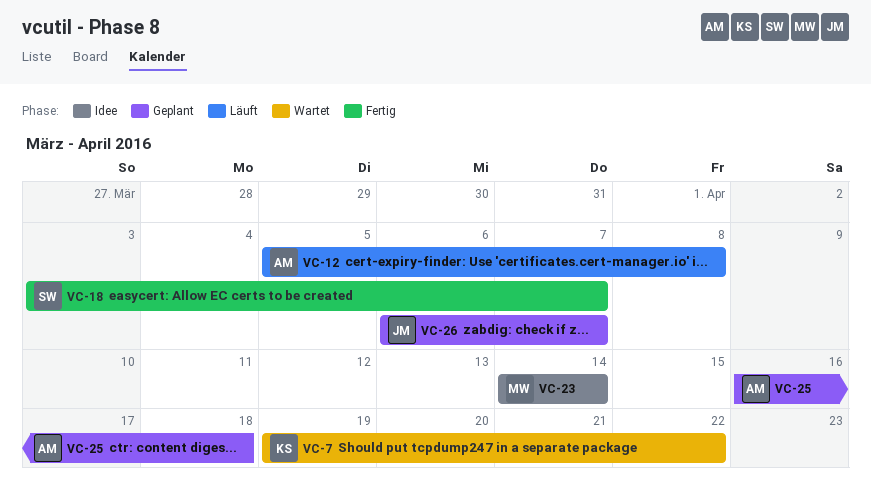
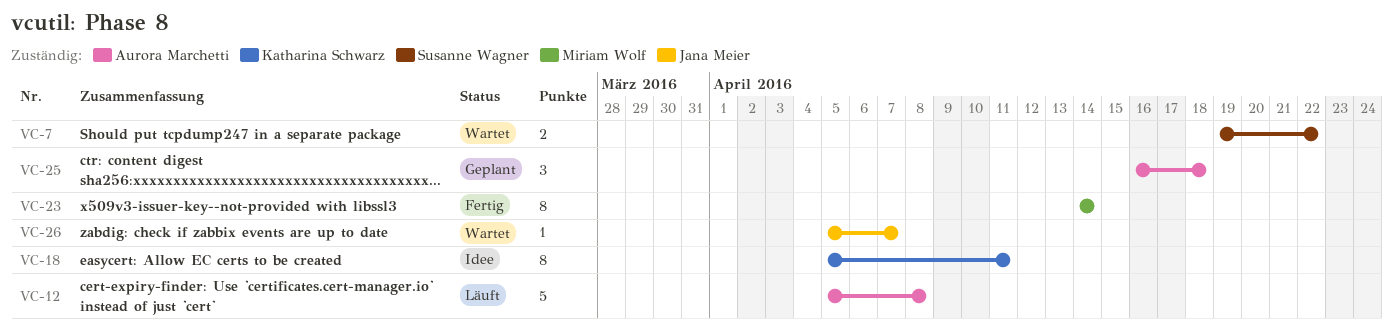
VC-7, owner: Katharina Schwarz -> Susanne Wagner
VC-18, status: Fertig -> Idee
VC-18, owner: Susanne Wagner -> Katharina Schwarz
VC-18, start: Apr 3 -> Apr 5
VC-18, due: Apr 7 -> Apr 11
VC-23, status: Idee -> Fertig
VC-26, status: Geplant -> Wartet
VC-26, start: Apr 6 -> Apr 5

